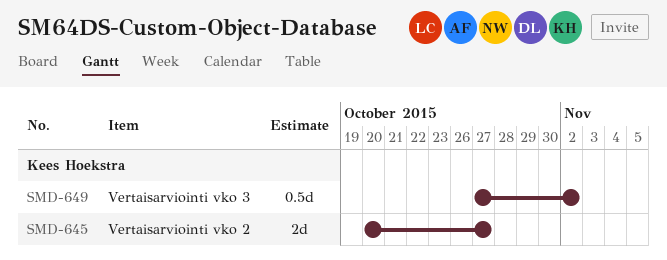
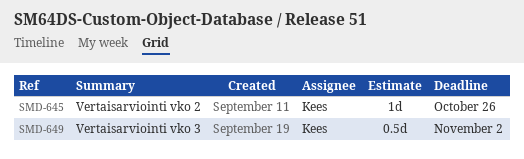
SMD-645, estimate: 2d -> 1d
SMD-645, due: Oct 27 -> Oct 26

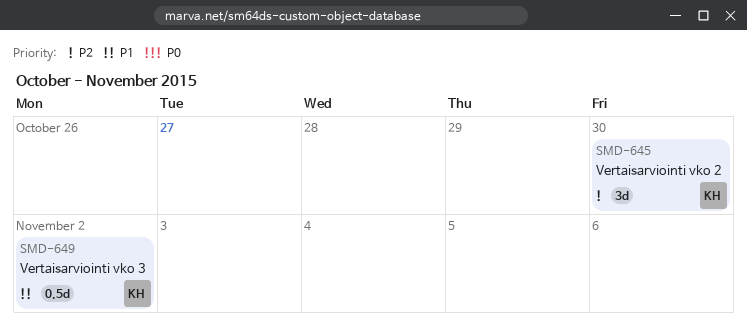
SMD-645, estimate: 1d -> 3d
SMD-645, due: Oct 26 -> Oct 30

